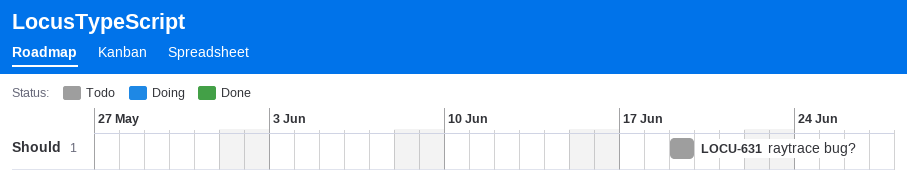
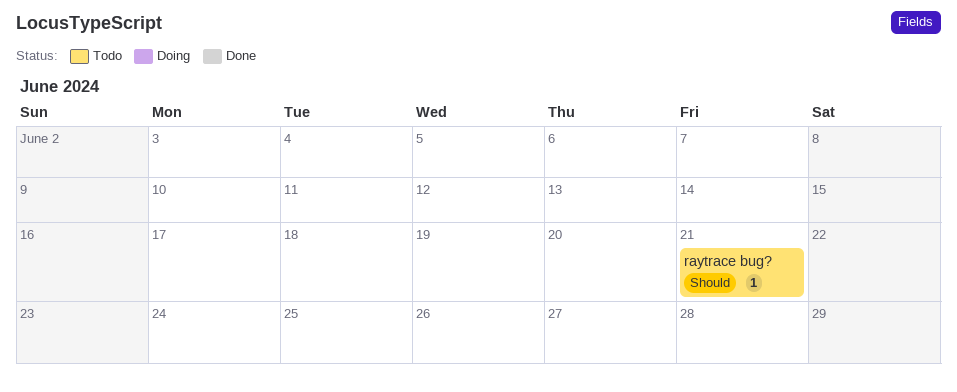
raytrace bug?, due: Jun 19 -> Jun 21

